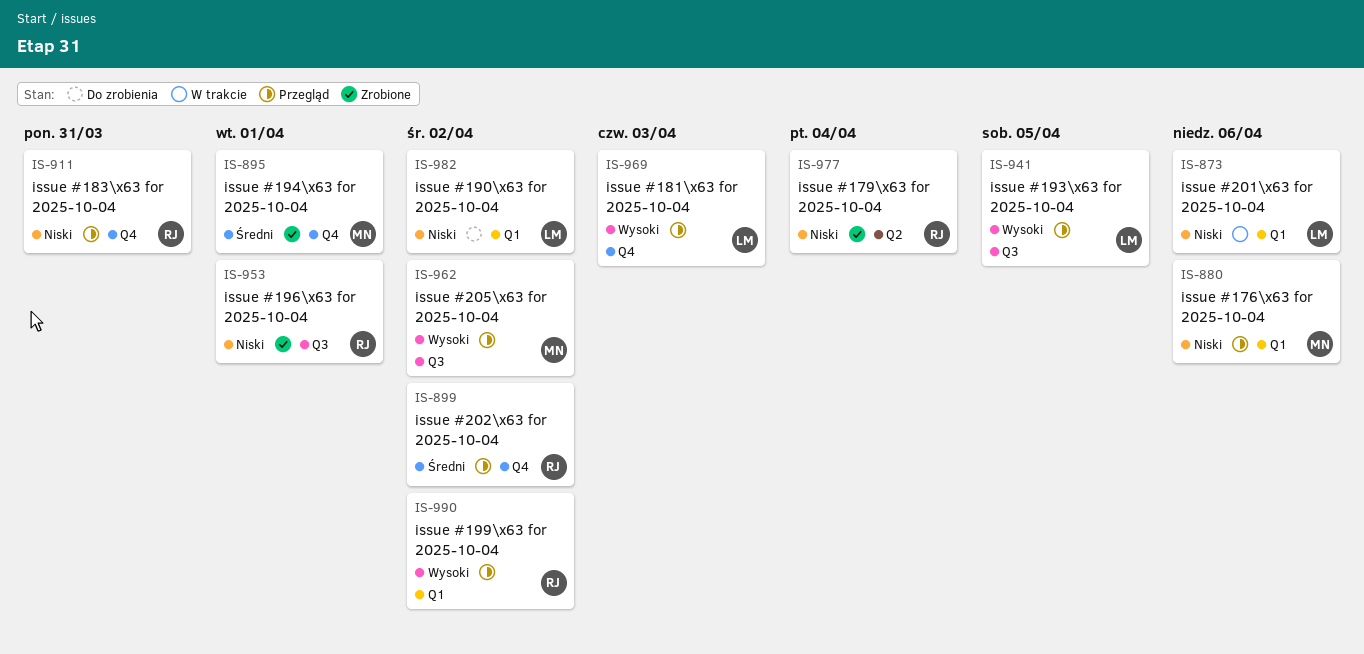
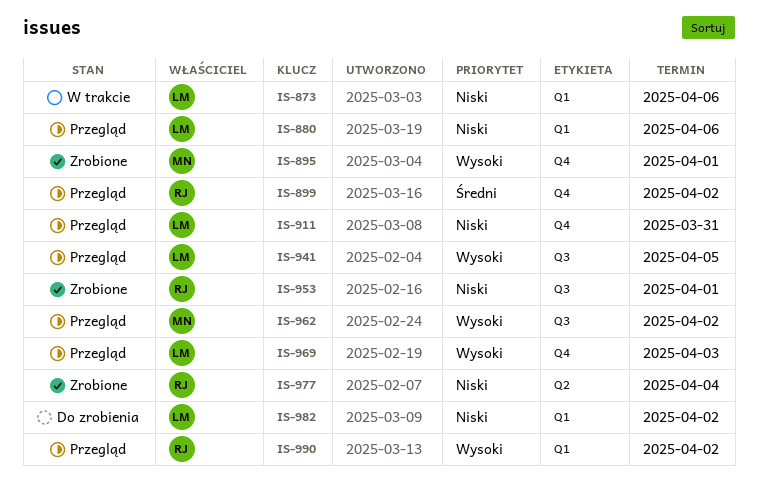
IS-880, owner: MN -> LM
IS-895, priority: Średni -> Wysoki
IS-911, owner: RJ -> LM

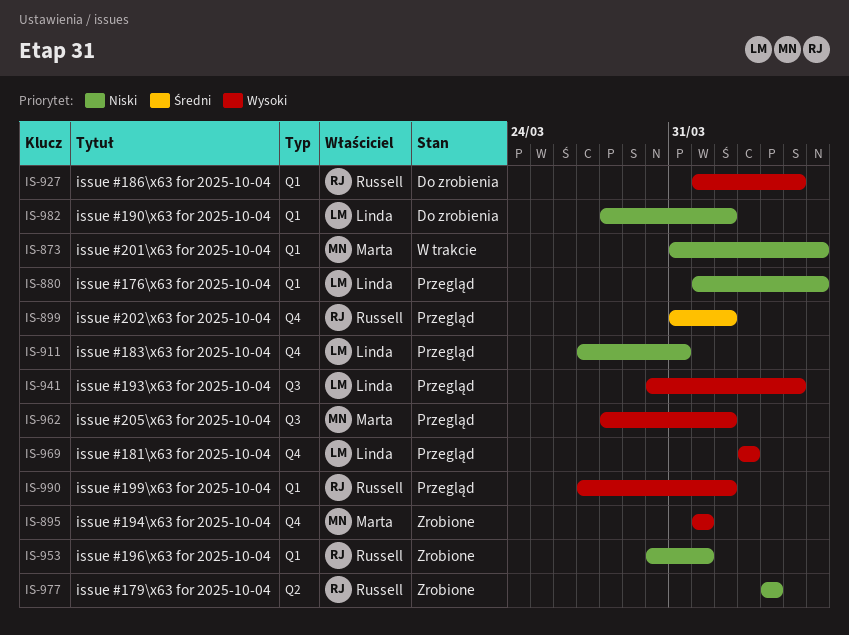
IS-873, owner: Linda -> Marta
IS-927: none -> present
IS-953, label: Q3 -> Q1

